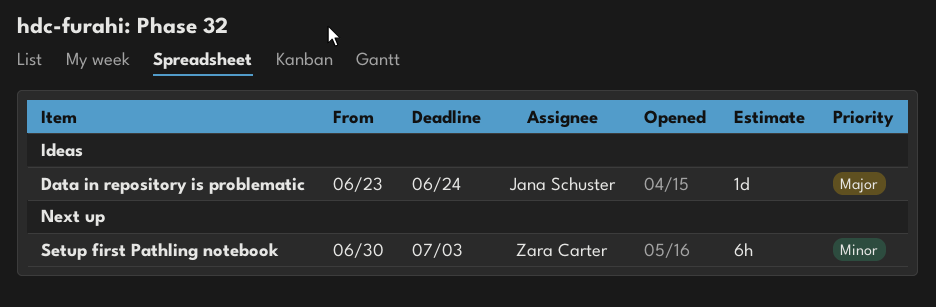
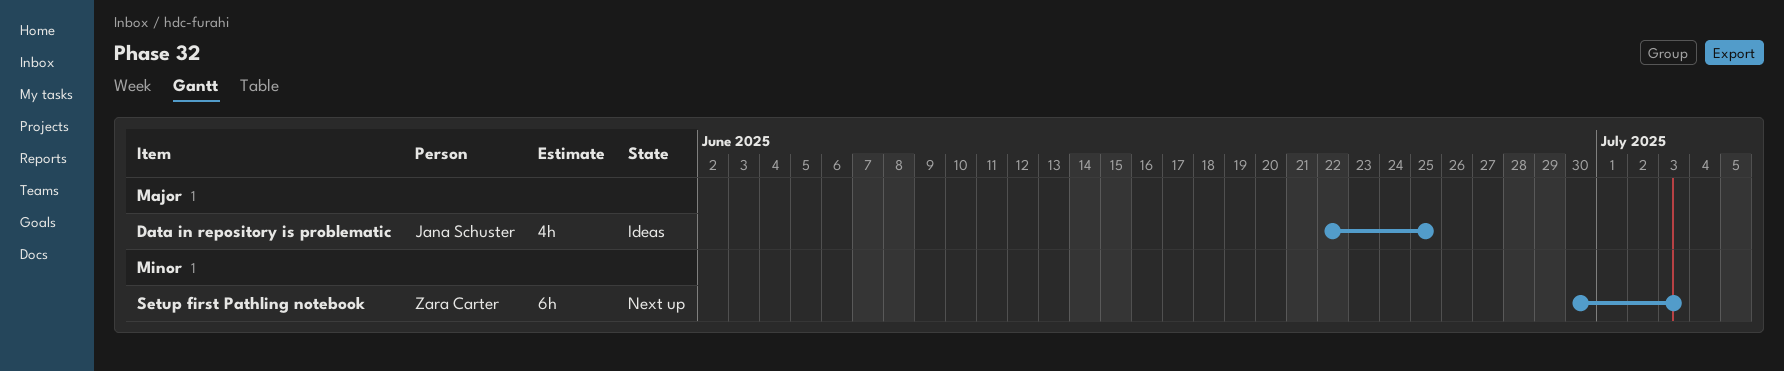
Data in repository is problematic, estimate: 1d -> 4h
Data in repository is problematic, start: Jun 23 -> Jun 22
Data in repository is problematic, due: Jun 24 -> Jun 25

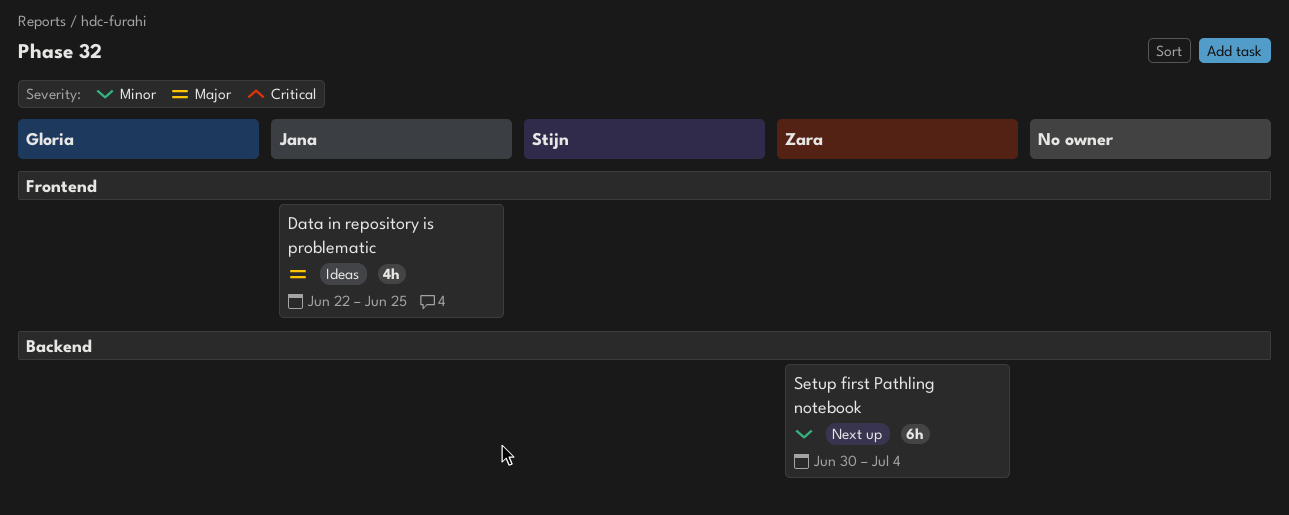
Setup first Pathling notebook, due: Jul 3 -> Jul 4

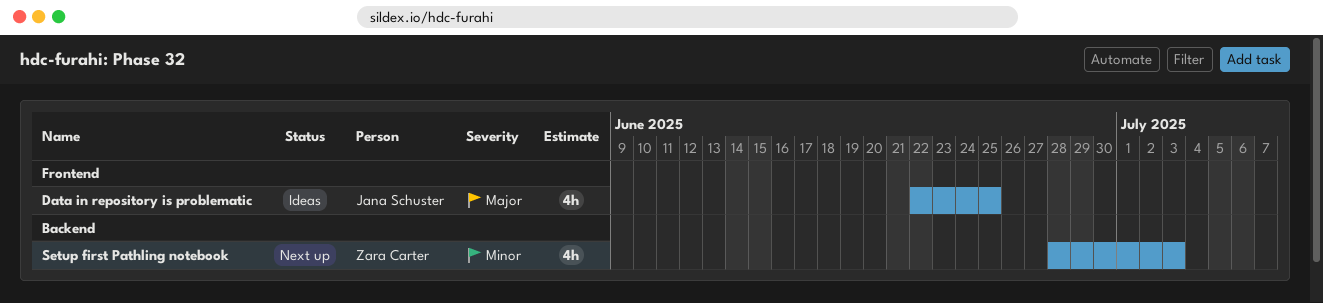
Setup first Pathling notebook, estimate: 6h -> 4h
Setup first Pathling notebook, start: Jun 30 -> Jun 28
Setup first Pathling notebook, due: Jul 4 -> Jul 3

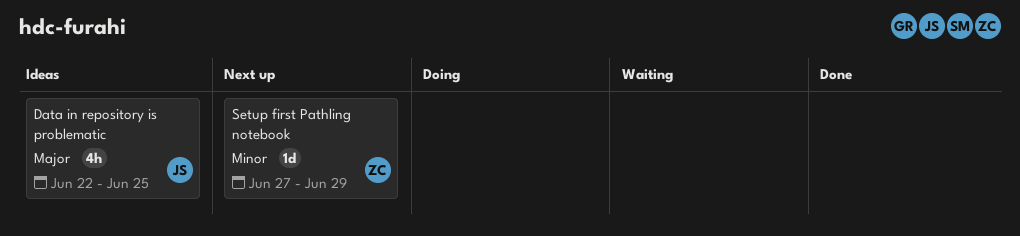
Setup first Pathling notebook, estimate: 4h -> 1d
Setup first Pathling notebook, start: Jun 28 -> Jun 27
Setup first Pathling notebook, due: Jul 3 -> Jun 29

